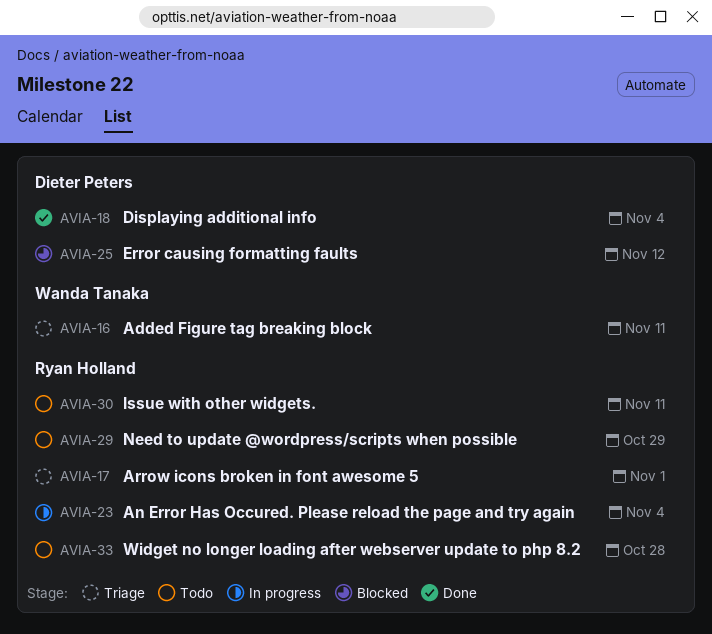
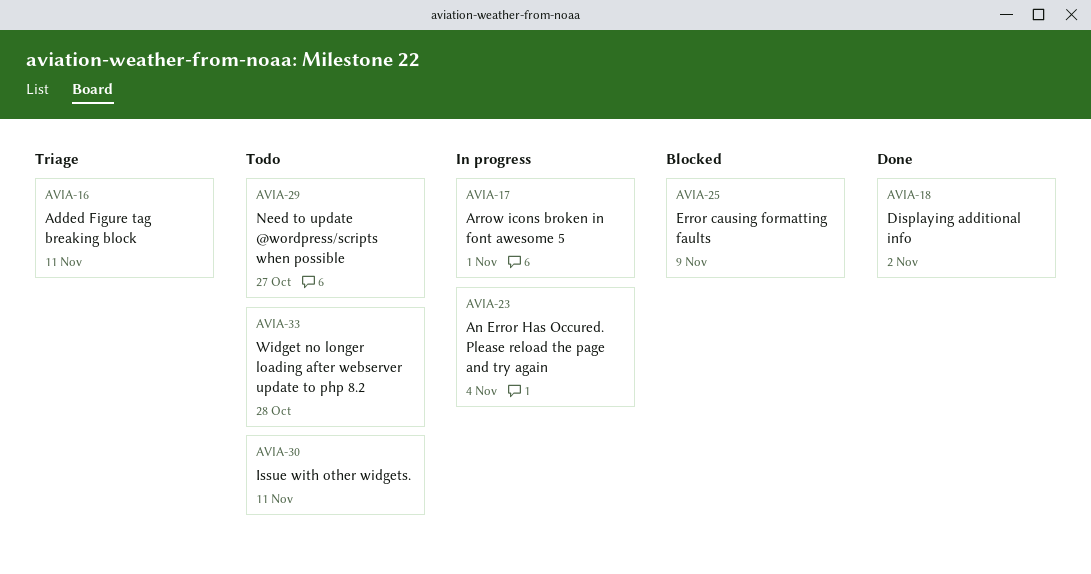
AVIA-17, status: Triage -> In progress
AVIA-18, due: Nov 4 -> Nov 2
AVIA-25, due: Nov 12 -> Nov 9
AVIA-29, due: Oct 29 -> Oct 27

